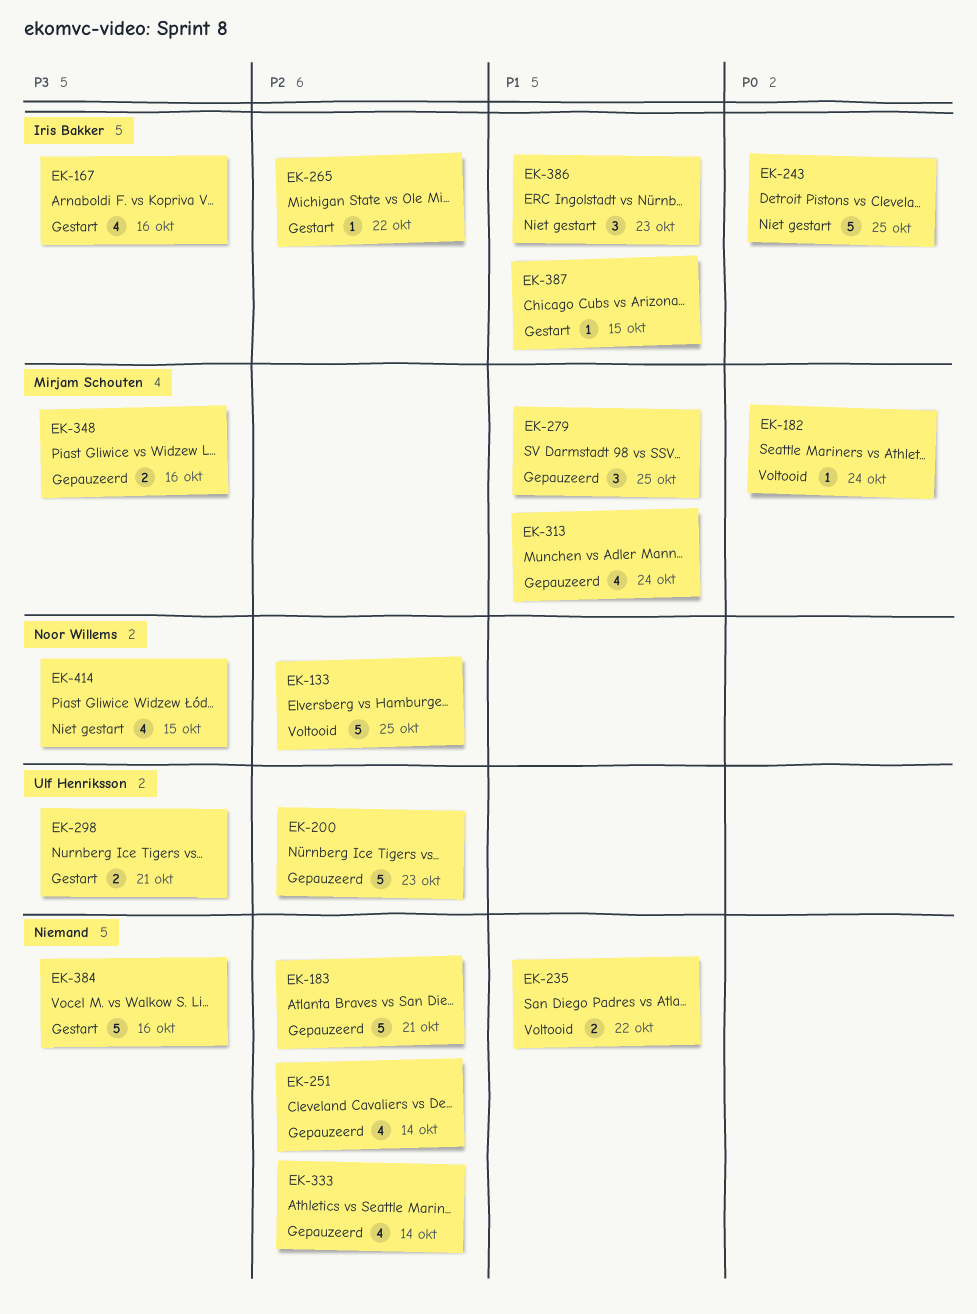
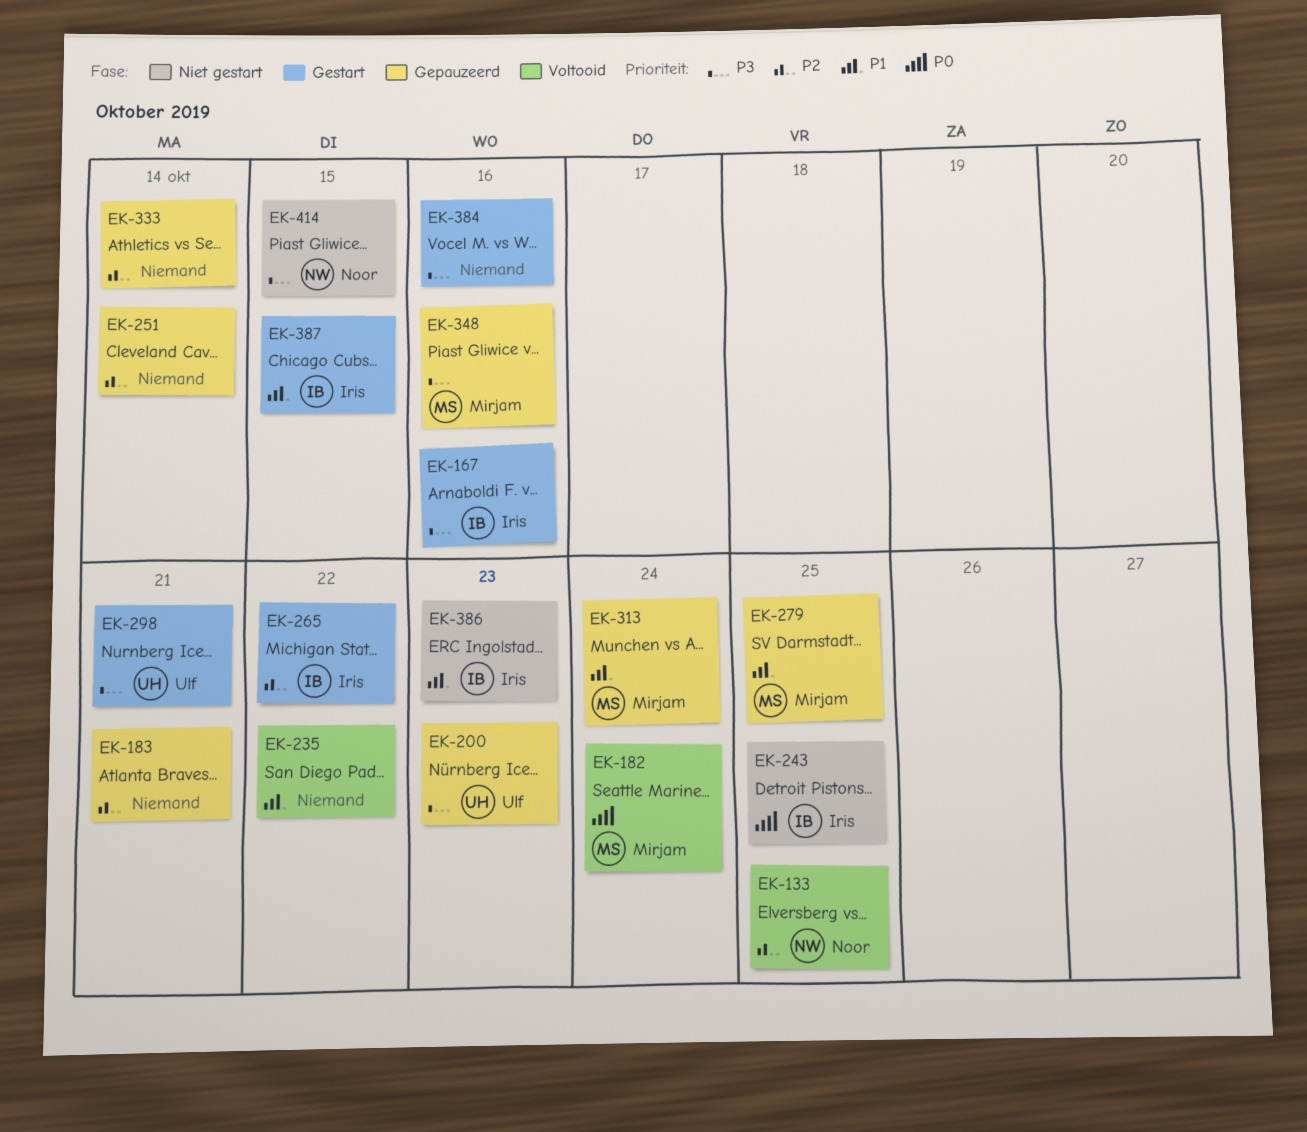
EK-200, priority: P2 -> P3

